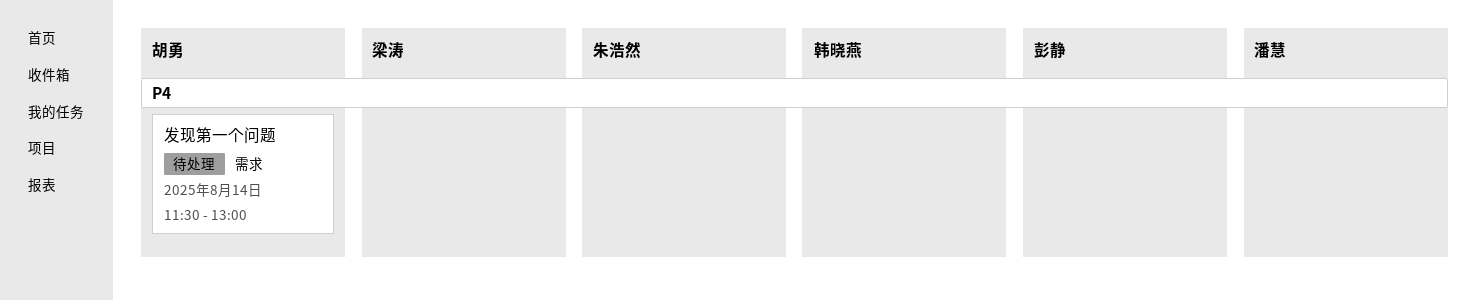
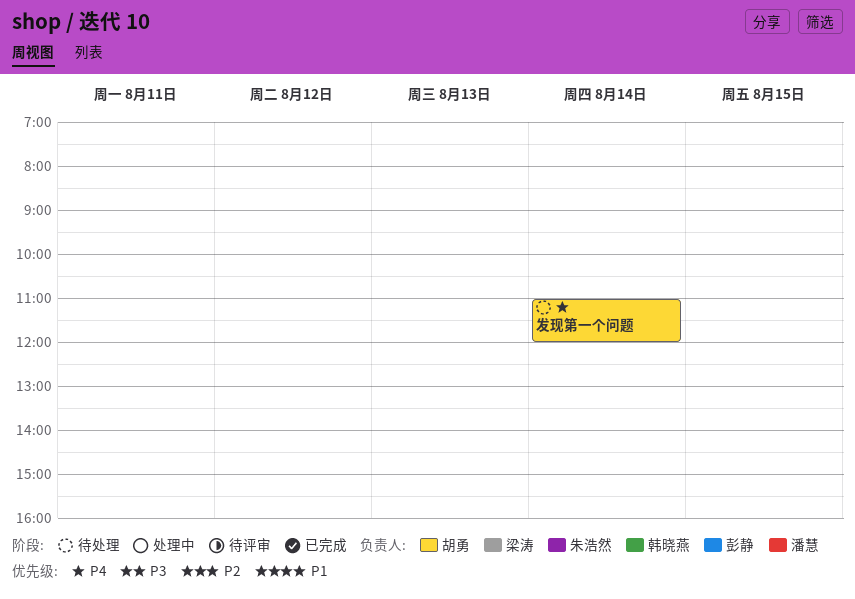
发现第一个问题, begins: 11:30 -> 11:00
发现第一个问题, ends: 13:00 -> 12:00

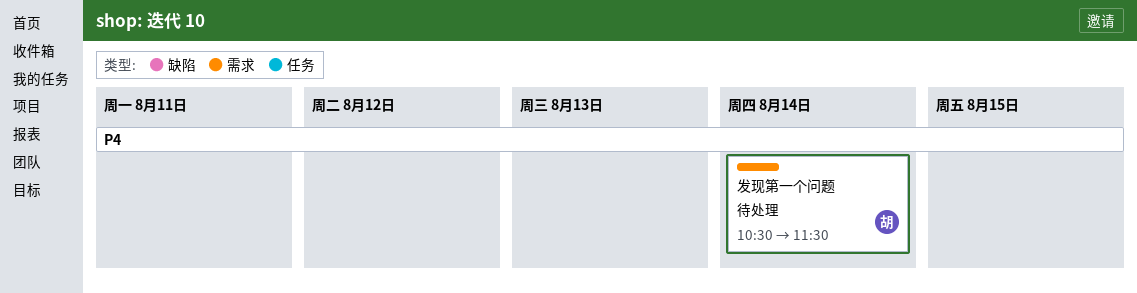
发现第一个问题, begins: 11:00 -> 10:30
发现第一个问题, ends: 12:00 -> 11:30

